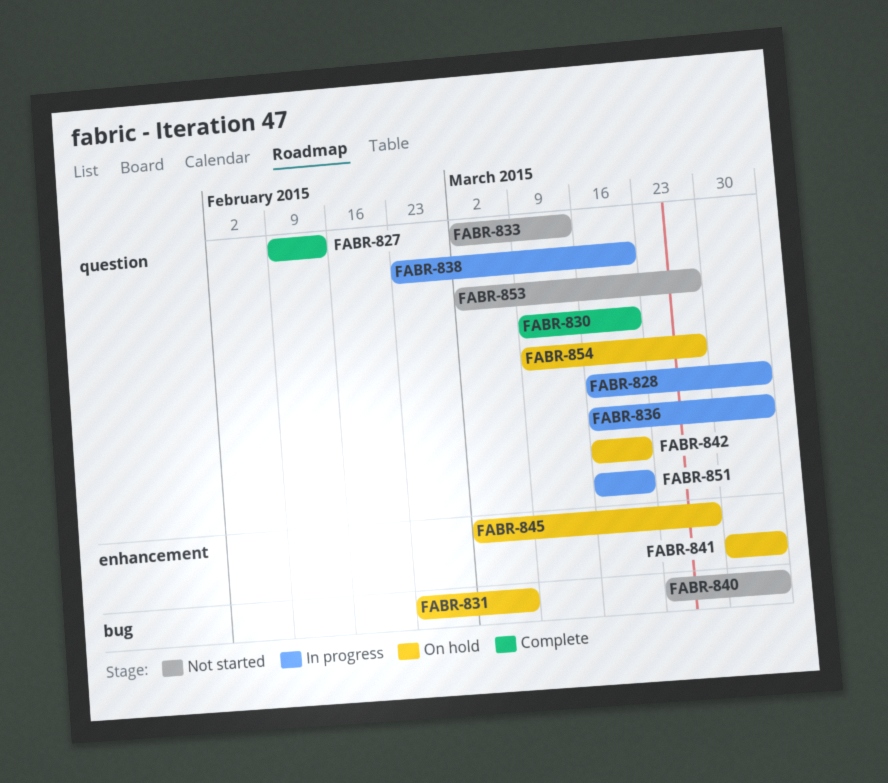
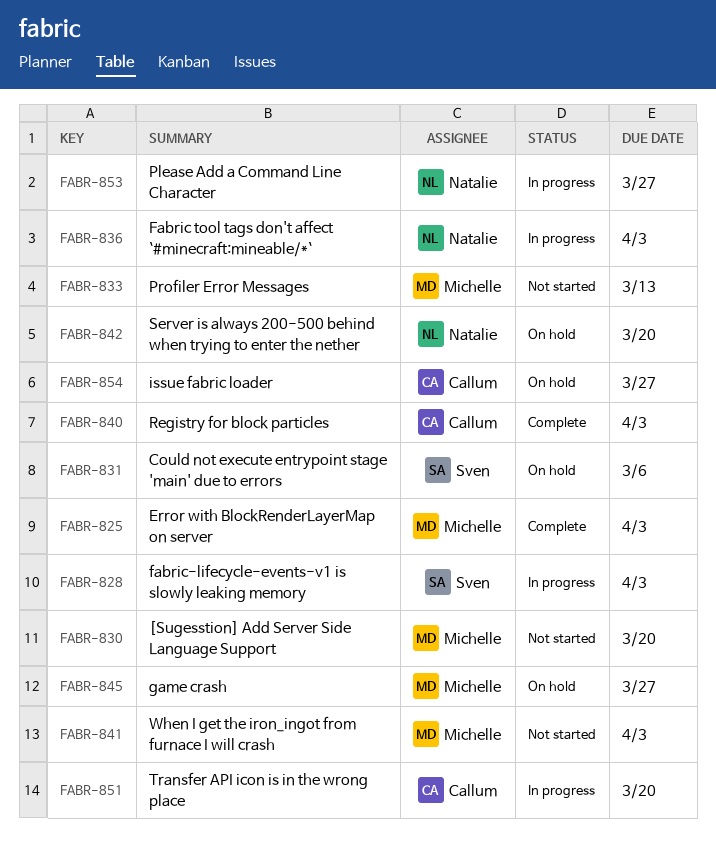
FABR-825: none -> present
FABR-827: present -> none
FABR-830, status: Complete -> Not started
FABR-838: present -> none
FABR-840, status: Not started -> Complete
FABR-841, status: On hold -> Not started
FABR-853, status: Not started -> In progress

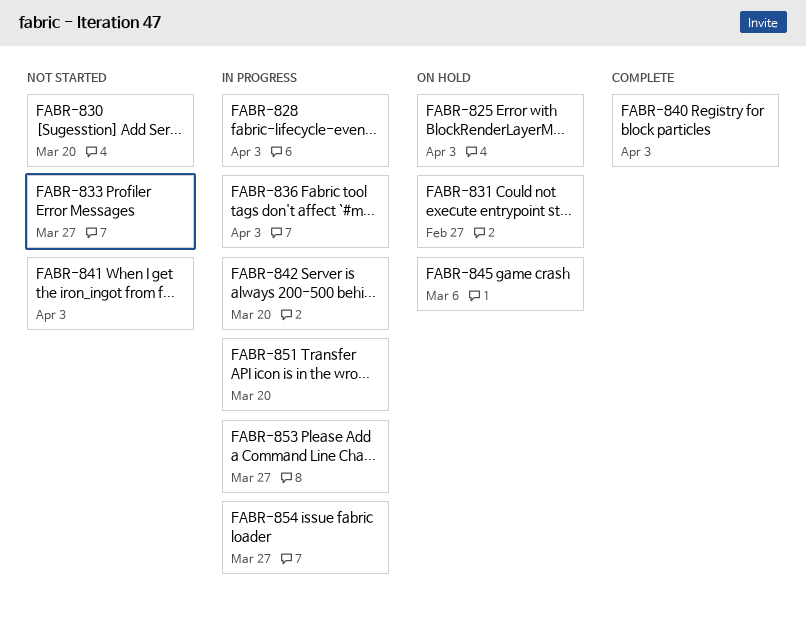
FABR-825, status: Complete -> On hold
FABR-831, due: Mar 6 -> Feb 27
FABR-833, due: Mar 13 -> Mar 27
FABR-842, status: On hold -> In progress
FABR-845, due: Mar 27 -> Mar 6
FABR-854, status: On hold -> In progress

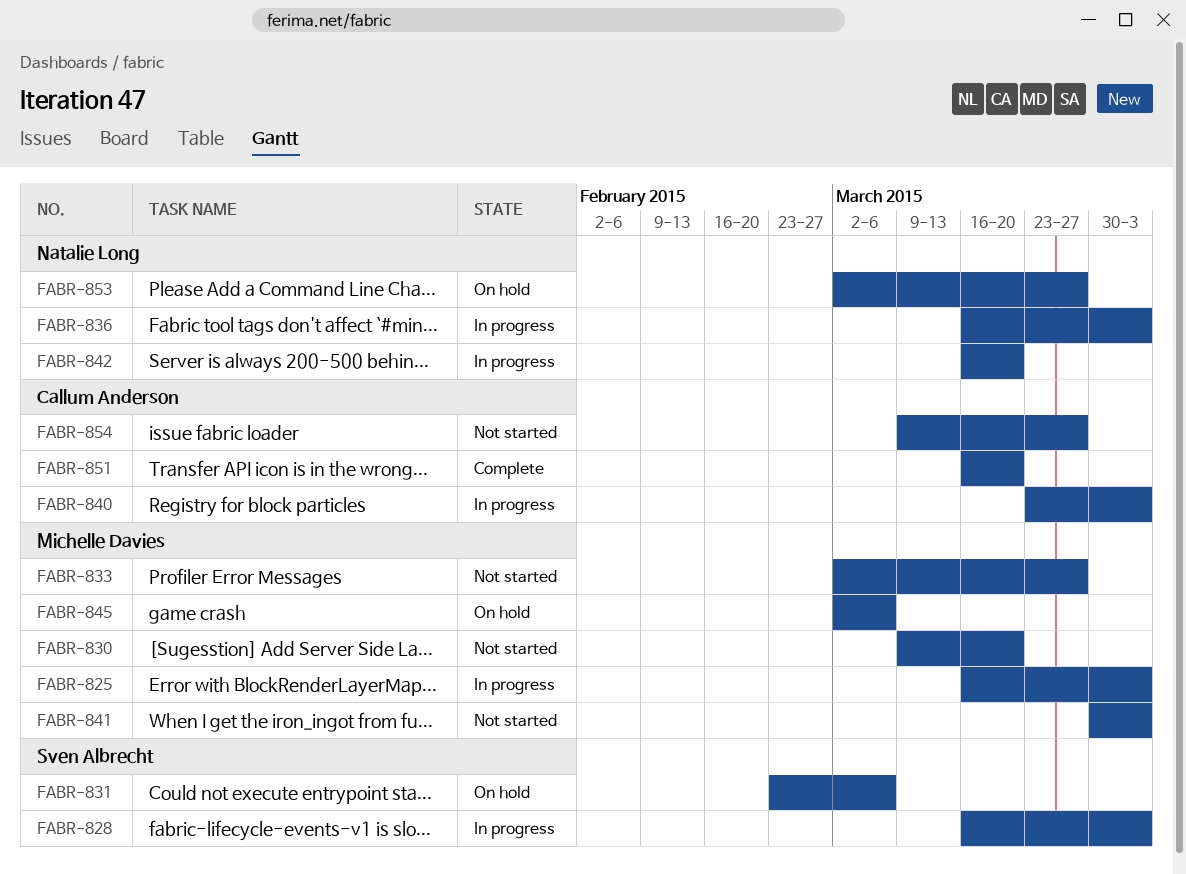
FABR-825, status: On hold -> In progress
FABR-831, due: Feb 27 -> Mar 6
FABR-840, status: Complete -> In progress
FABR-851, status: In progress -> Complete
FABR-853, status: In progress -> On hold
FABR-854, status: In progress -> Not started

